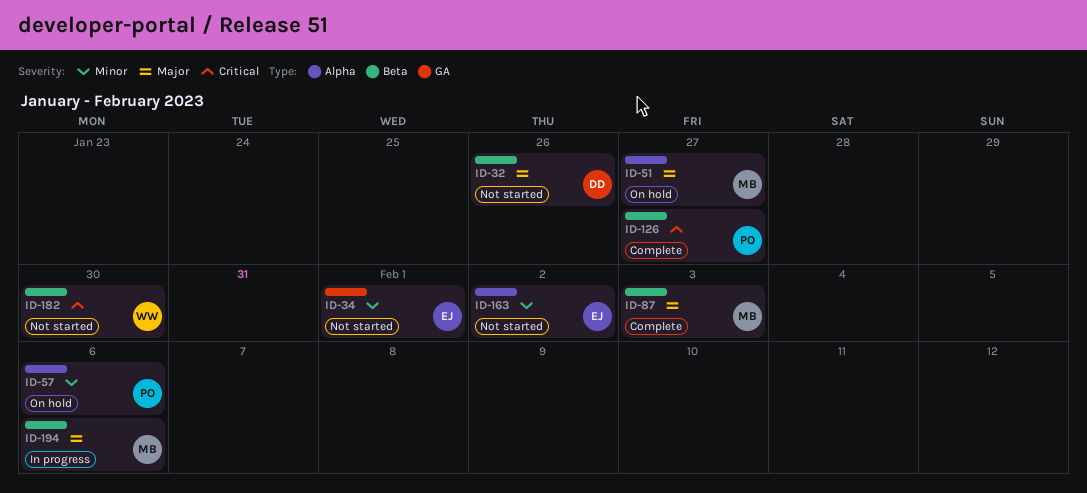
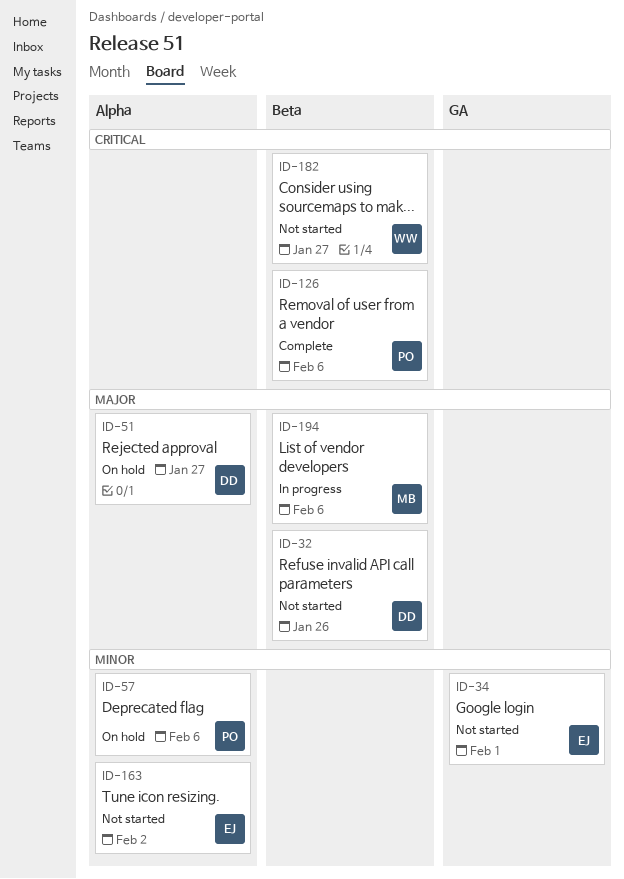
ID-51, owner: MB -> DD
ID-87: present -> none
ID-126, due: Jan 27 -> Feb 6
ID-182, due: Jan 30 -> Jan 27

